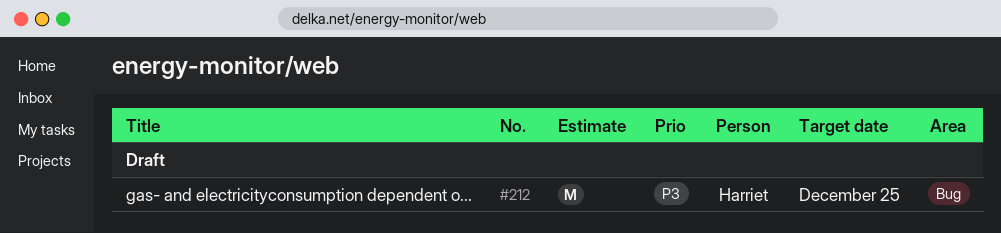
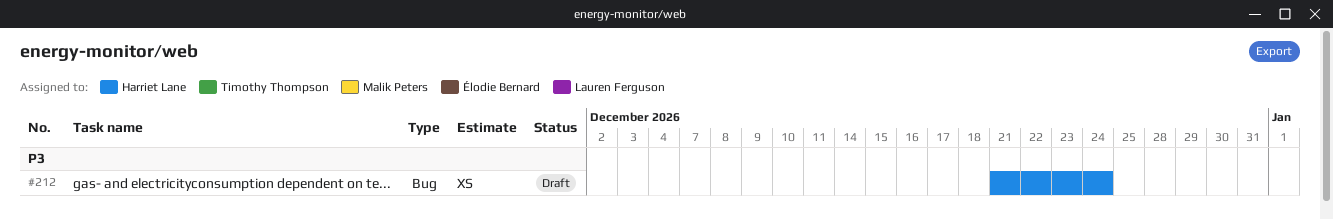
#212, estimate: M -> XS
#212, due: Dec 25 -> Dec 24

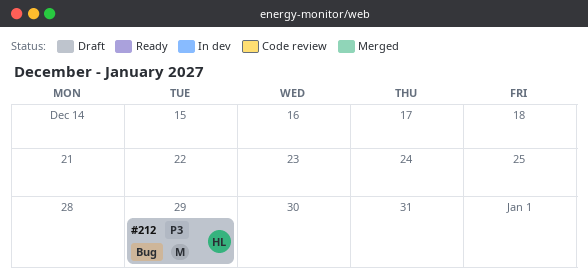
#212, estimate: XS -> M
#212, due: Dec 24 -> Dec 29

